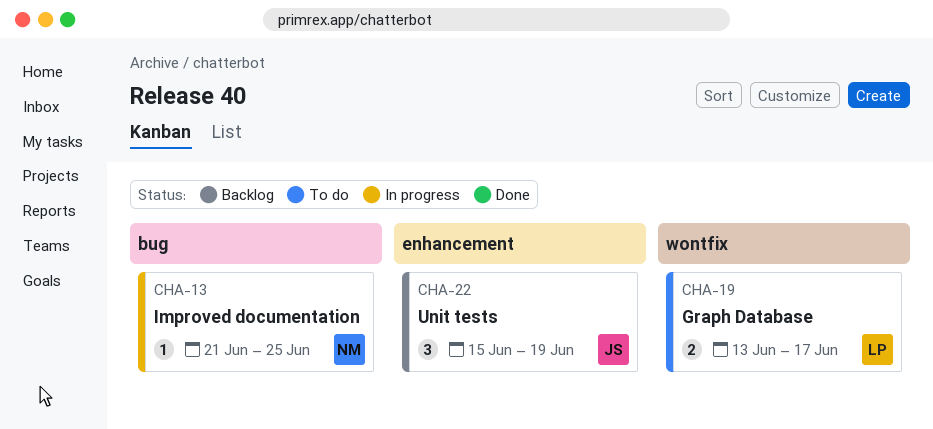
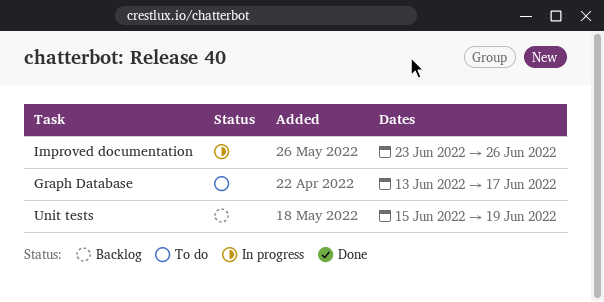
Improved documentation, start: Jun 21 -> Jun 23
Improved documentation, due: Jun 25 -> Jun 26

